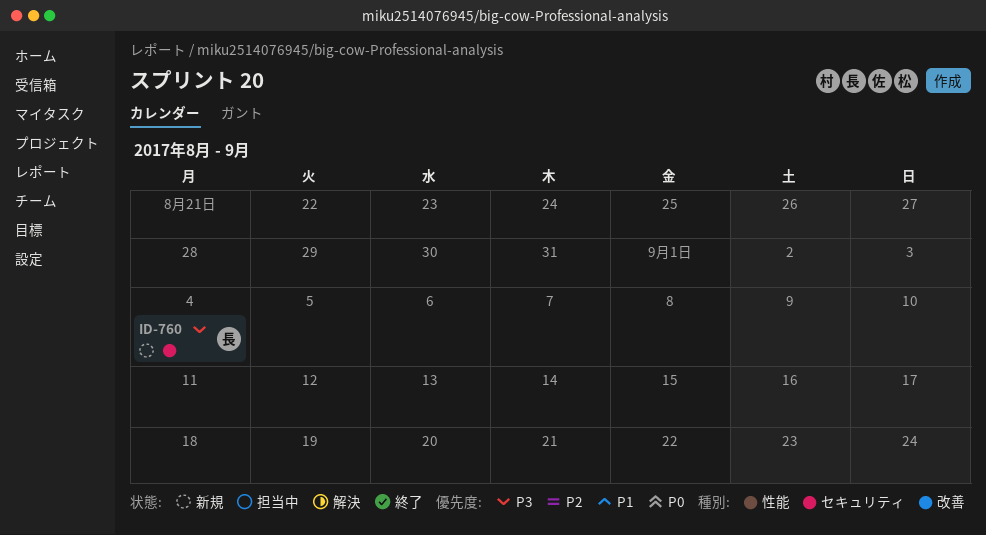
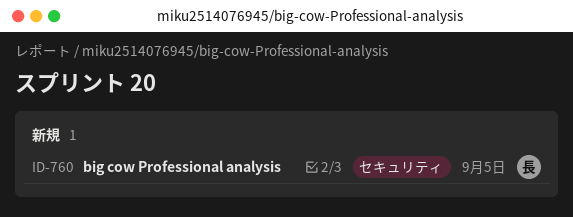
ID-760, due: Sep 4 -> Sep 5

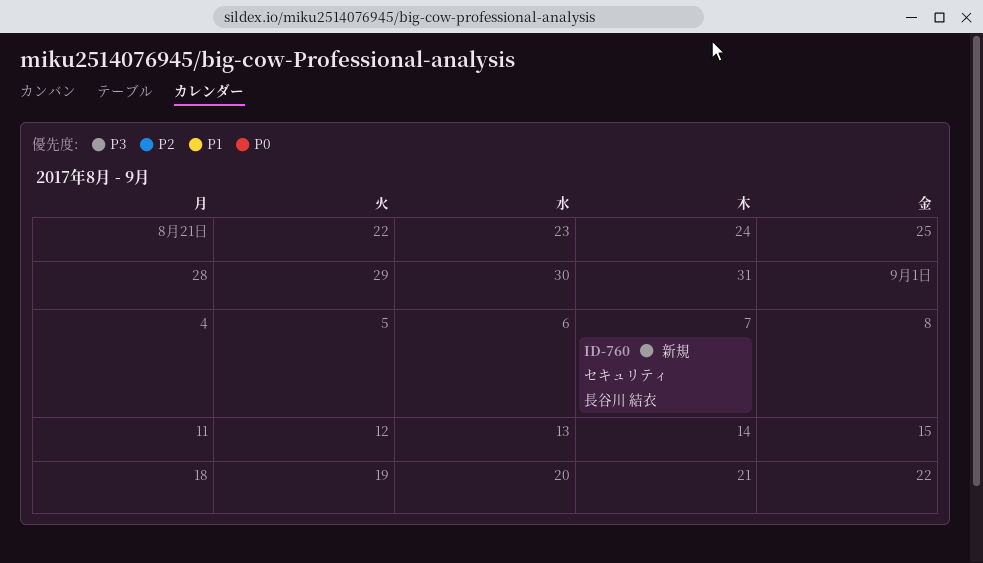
ID-760, due: Sep 5 -> Sep 7

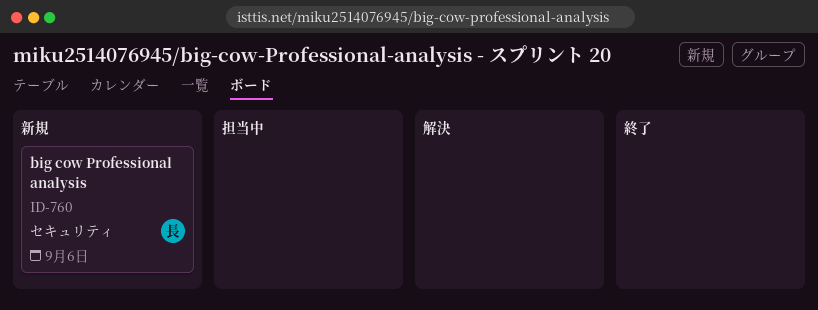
ID-760, due: Sep 7 -> Sep 6

